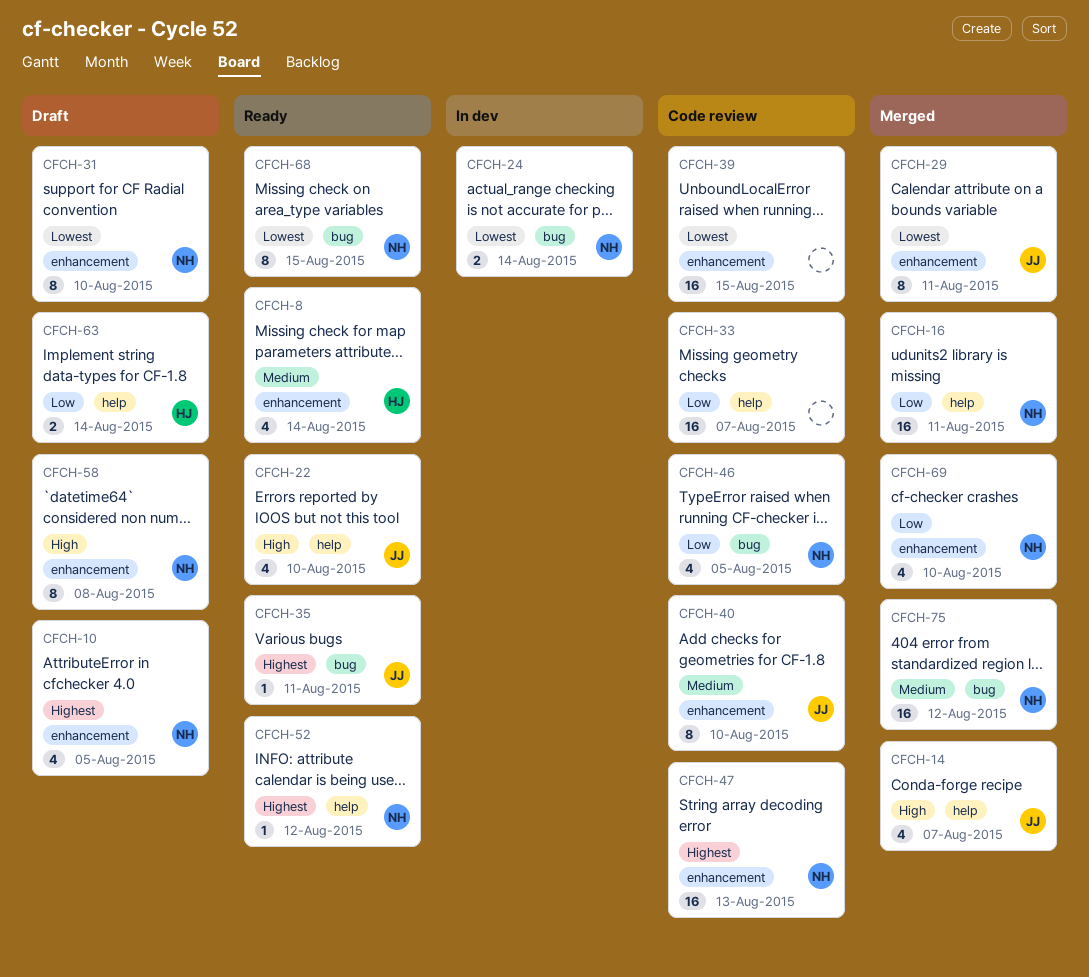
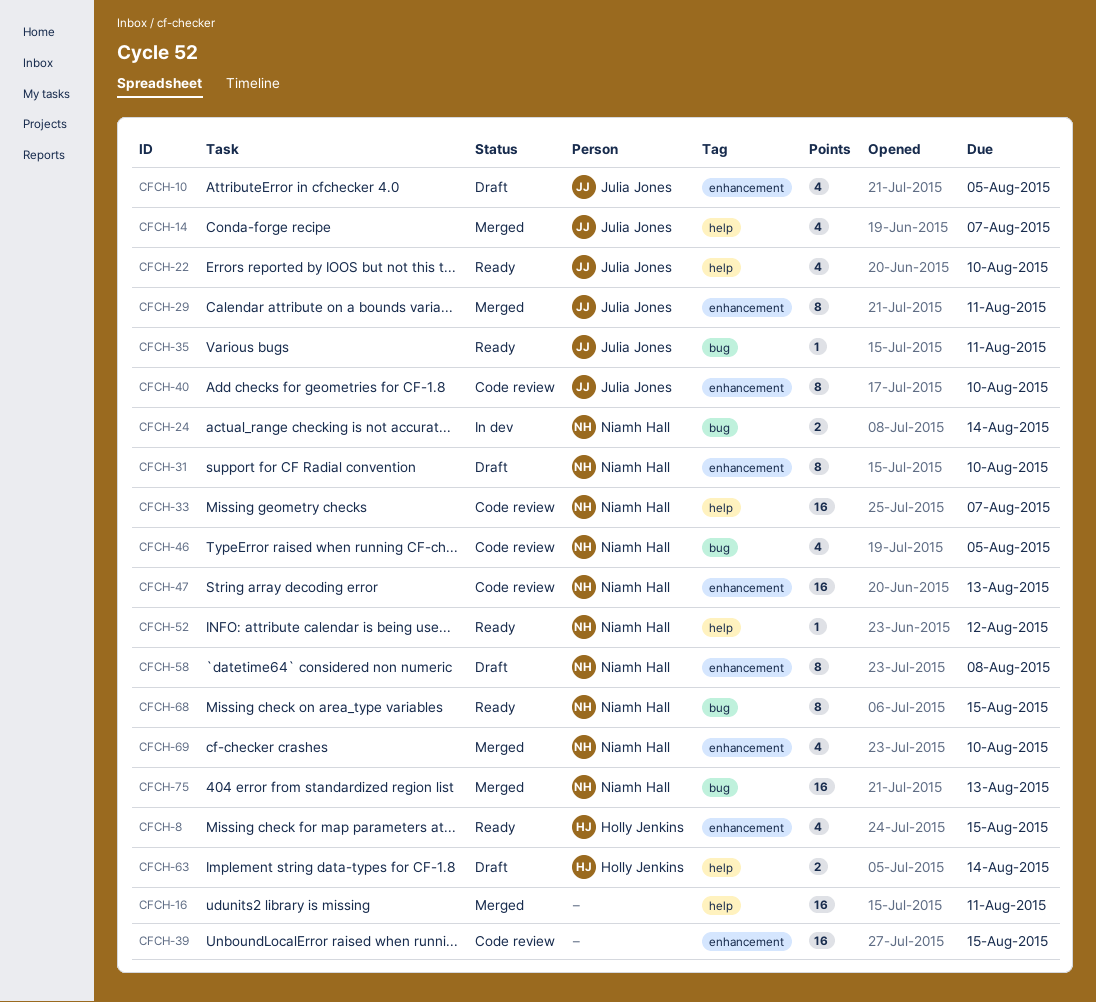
CFCH-8, due: Aug 14 -> Aug 15
CFCH-10, owner: Niamh Hall -> Julia Jones
CFCH-16, owner: Niamh Hall -> none
CFCH-33, owner: none -> Niamh Hall
CFCH-75, due: Aug 12 -> Aug 13

